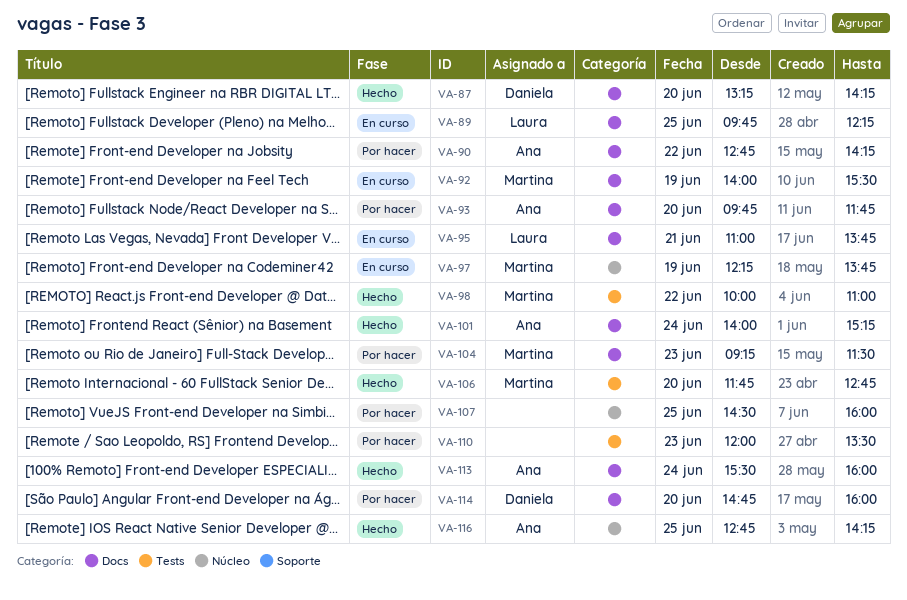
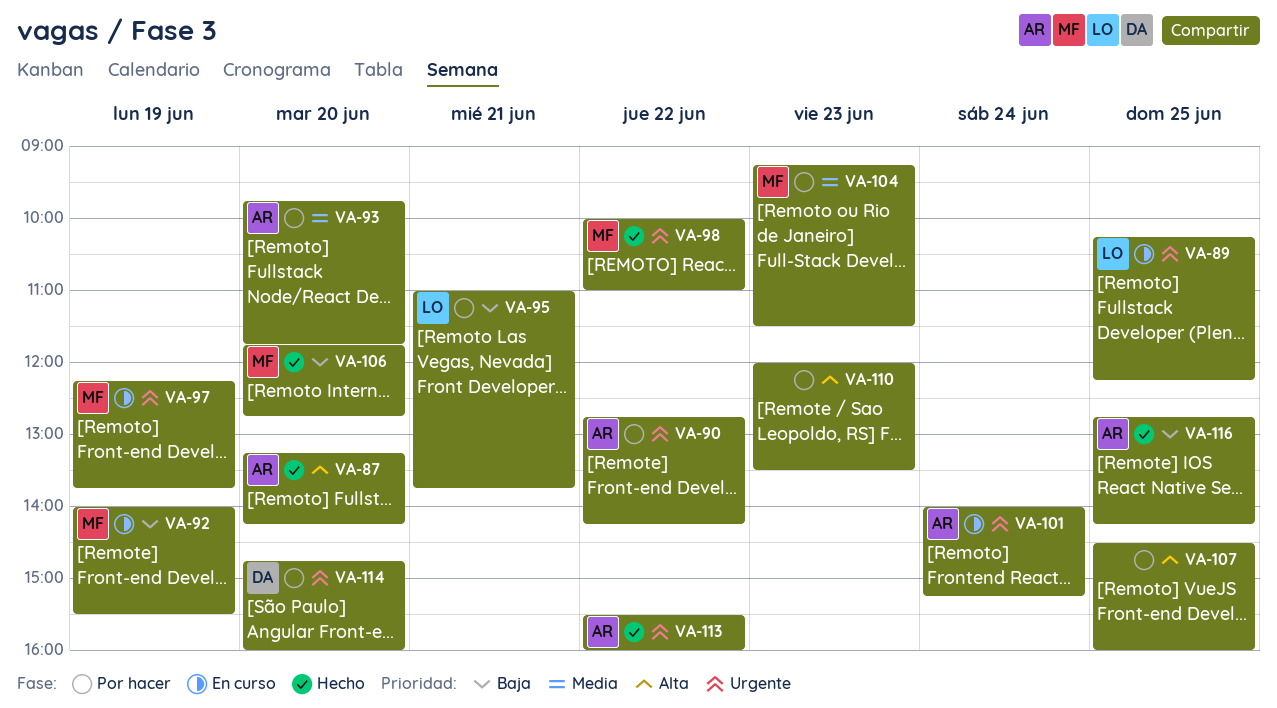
VA-87, owner: Daniela -> Ana
VA-89, begins: 09:45 -> 10:15
VA-95, status: En curso -> Por hacer
VA-101, status: Hecho -> En curso
VA-113, day: Jun 24 -> Jun 22

